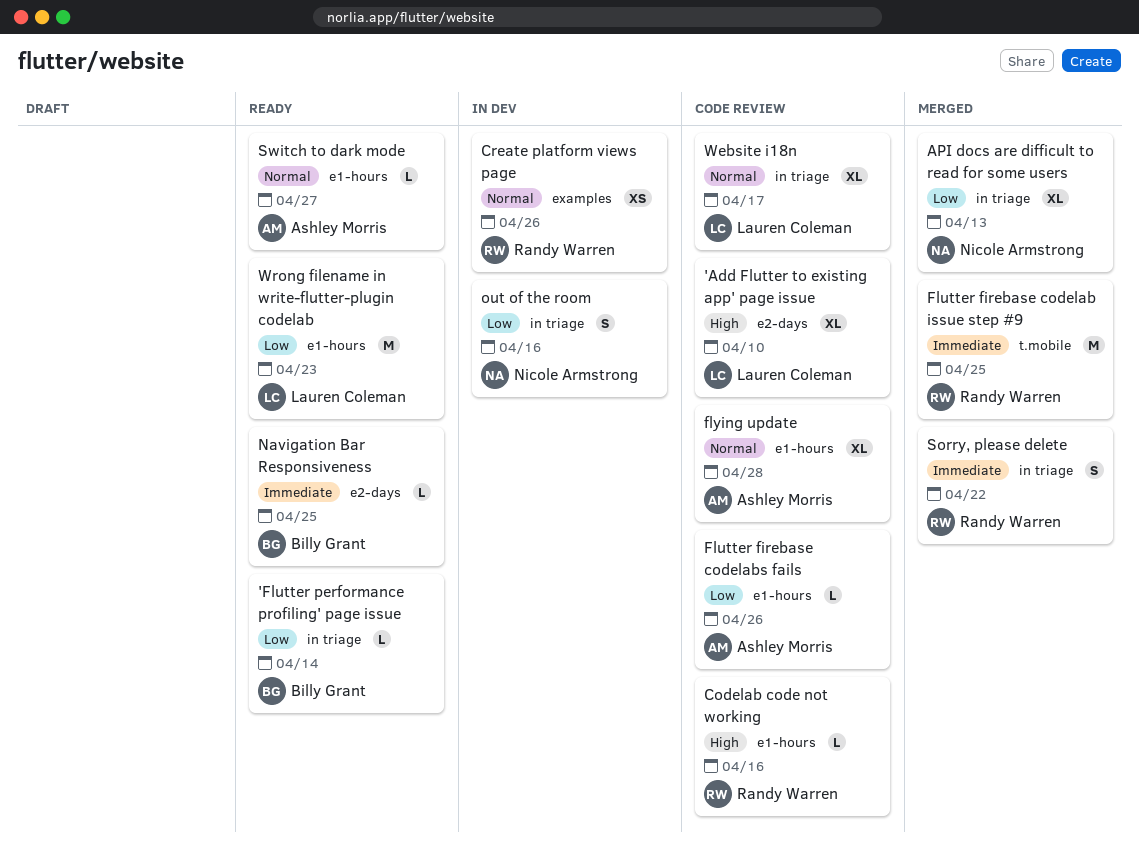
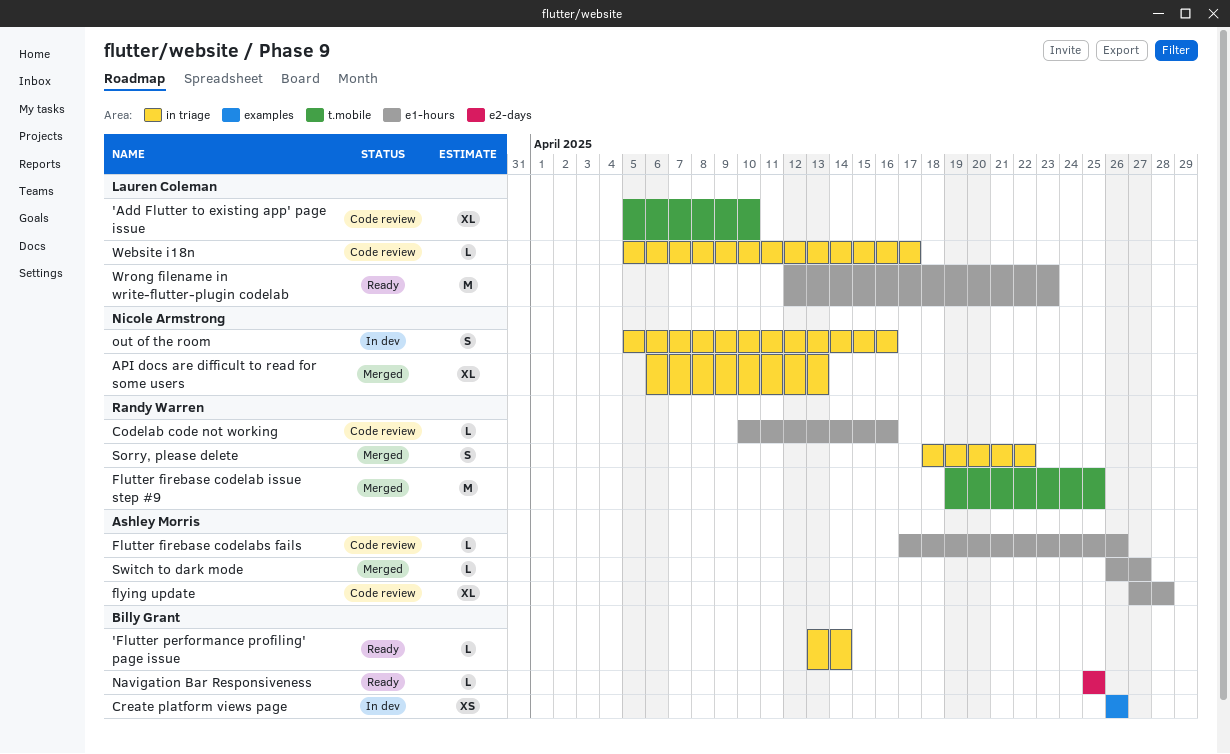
'Add Flutter to existing app' page issue, label: e2-days -> t.mobile
Create platform views page, owner: Randy Warren -> Billy Grant
Switch to dark mode, status: Ready -> Merged
Website i18n, estimate: XL -> L

